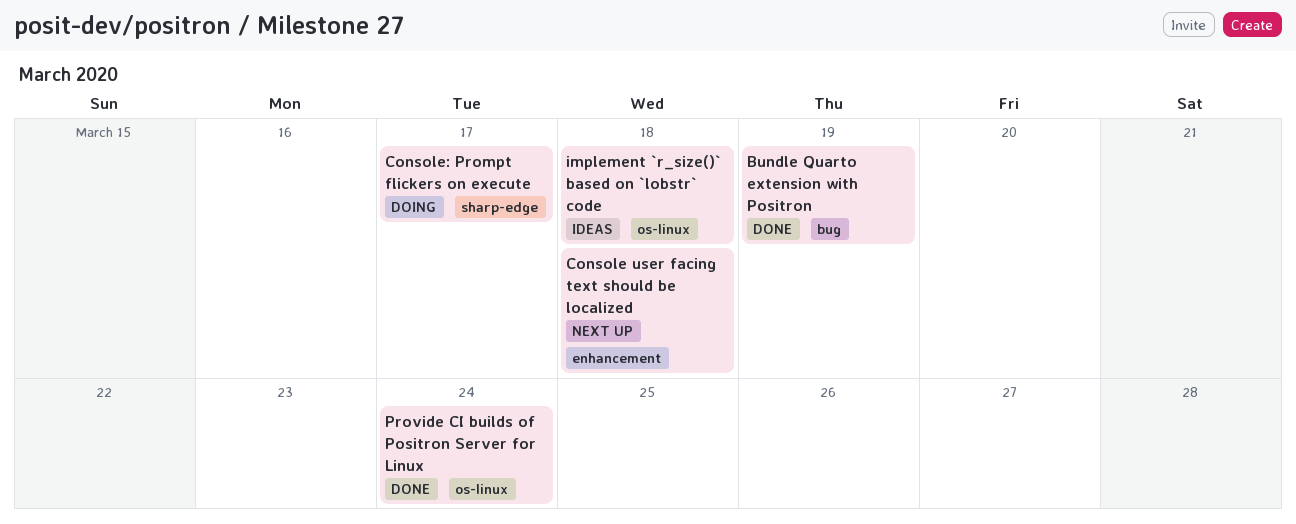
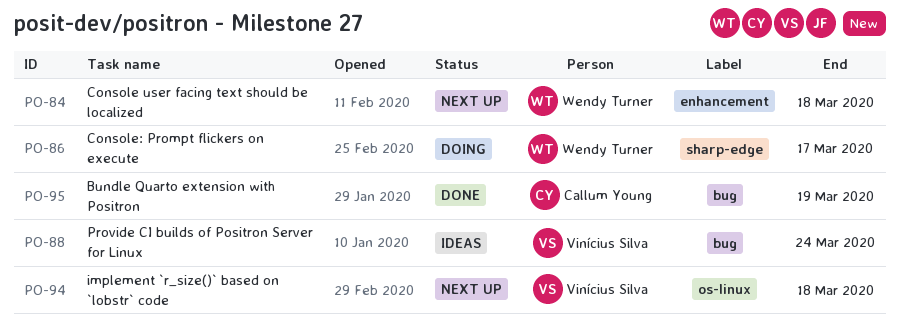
implement `r_size()` based on `lobstr` code, status: Ideas -> Next up
Provide CI builds of Positron Server for Linux, status: Done -> Ideas
Provide CI builds of Positron Server for Linux, label: os-linux -> bug

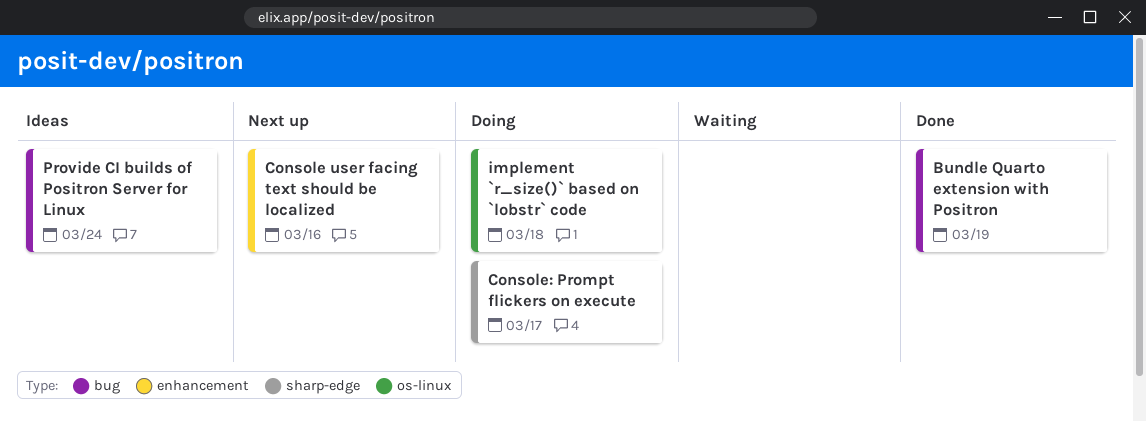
Console user facing text should be localized, due: Mar 18 -> Mar 16
implement `r_size()` based on `lobstr` code, status: Next up -> Doing

